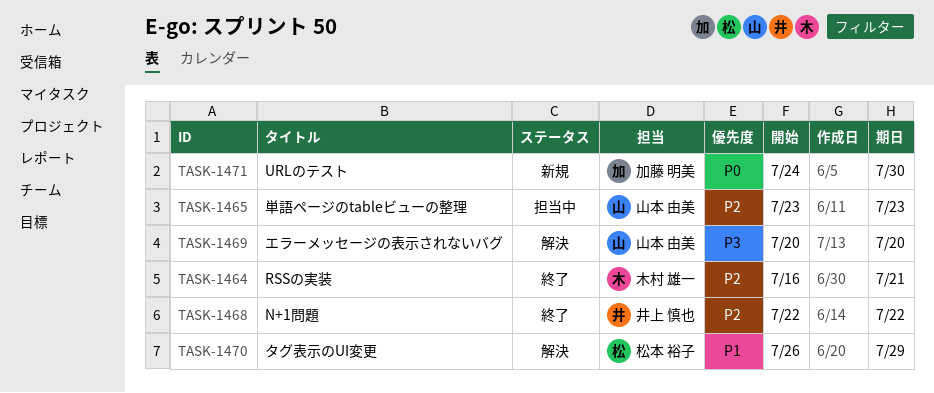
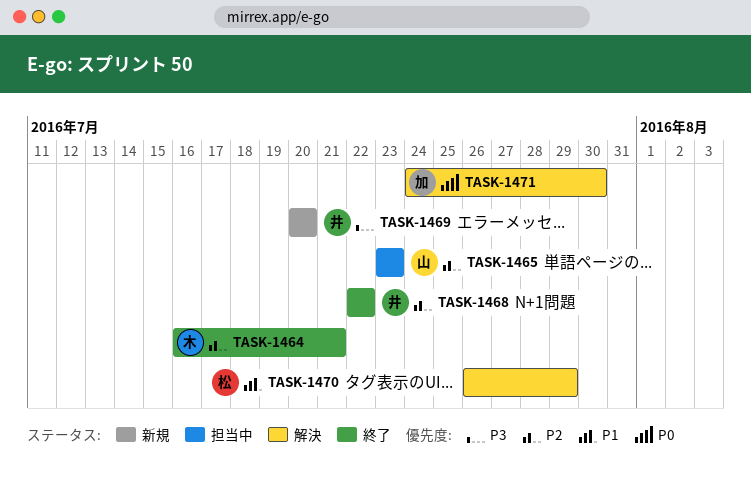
TASK-1469, status: 解決 -> 新規
TASK-1469, owner: 山本 由美 -> 井上 慎也
TASK-1471, status: 新規 -> 解決

